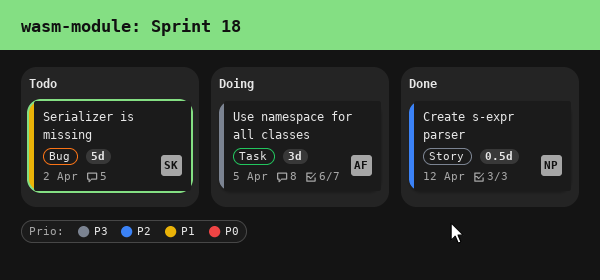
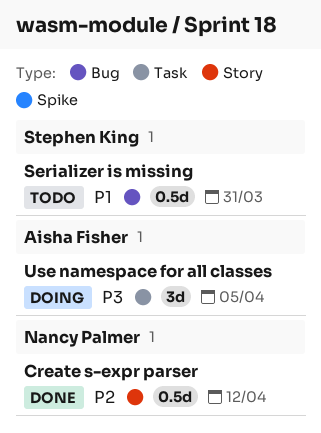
Serializer is missing, estimate: 5d -> 0.5d
Serializer is missing, due: Apr 2 -> Mar 31

